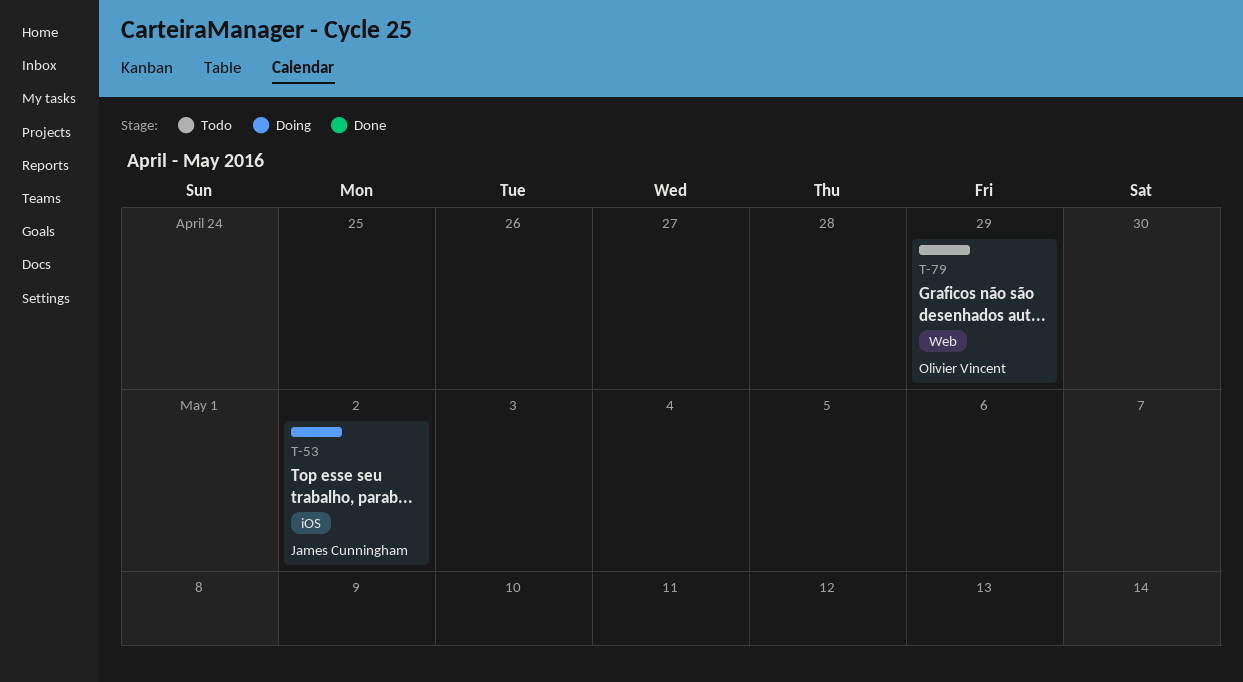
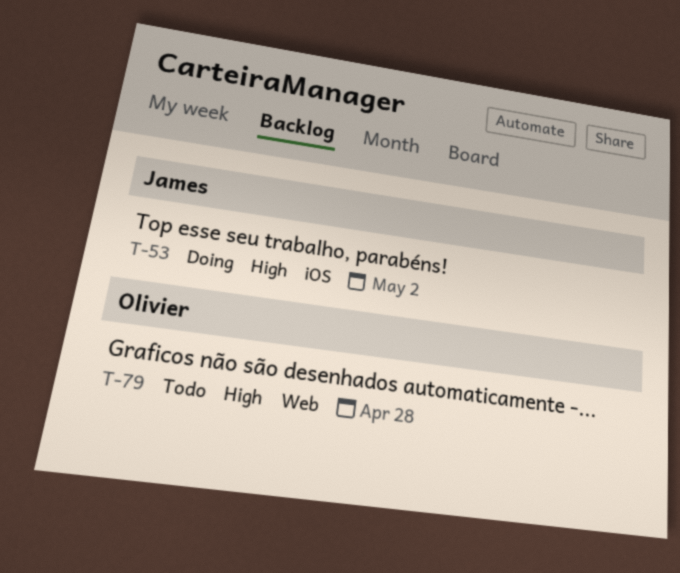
T-79, due: Apr 29 -> Apr 28

